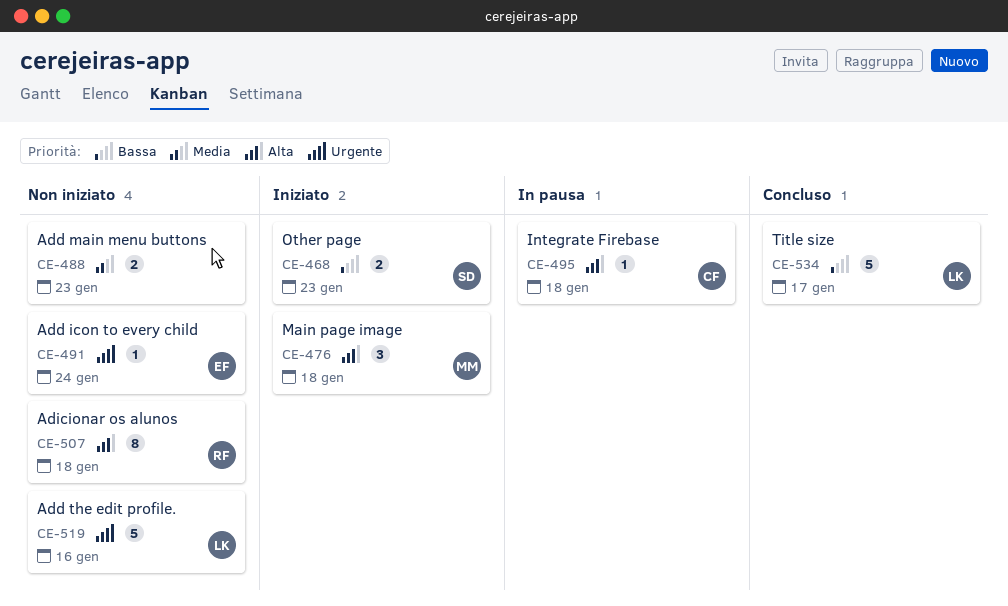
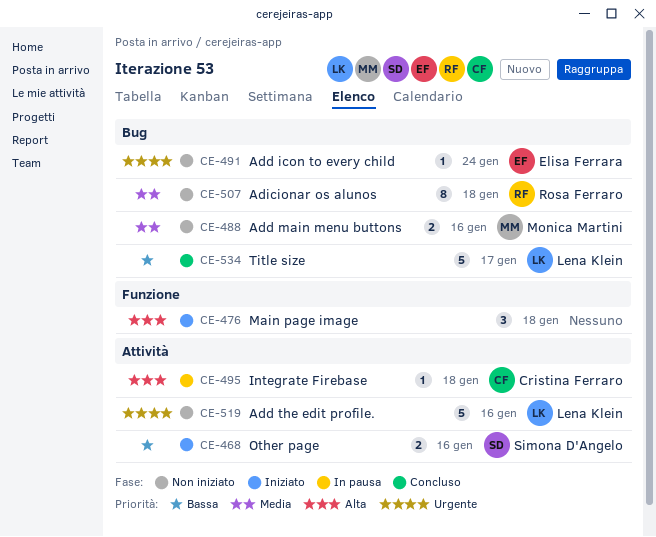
CE-468, due: Jan 23 -> Jan 16
CE-476, owner: Monica Martini -> none
CE-488, owner: none -> Monica Martini
CE-488, due: Jan 23 -> Jan 16
CE-507, priority: Alta -> Media

